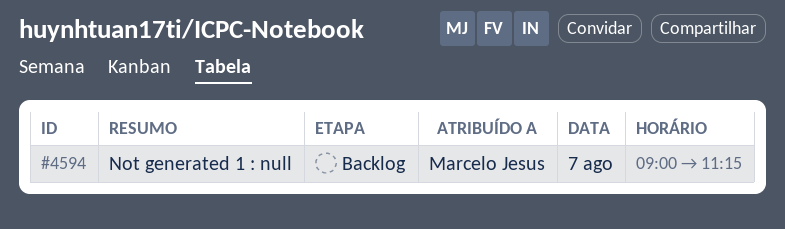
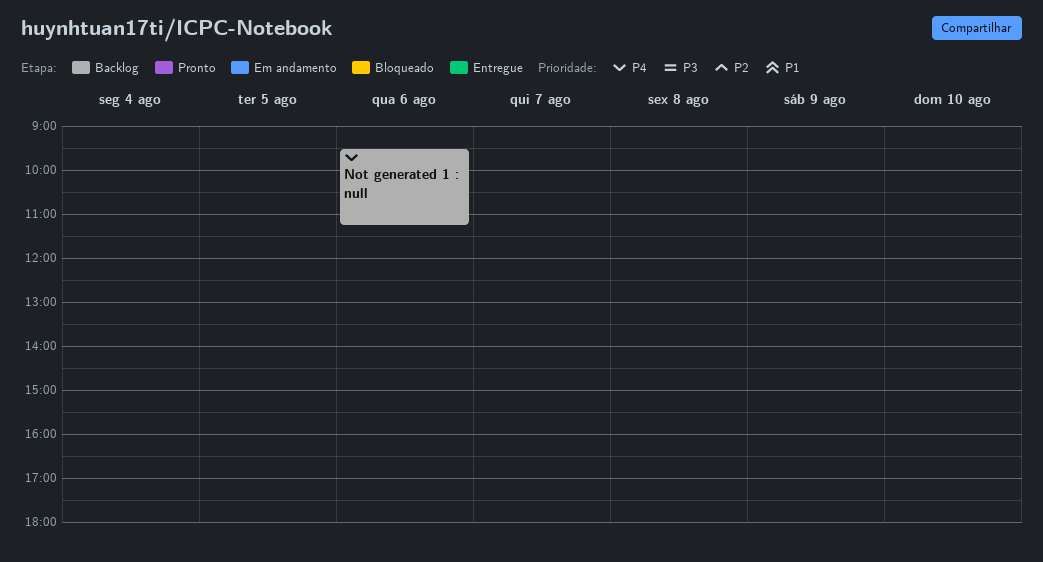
Not generated 1 : null, day: Aug 7 -> Aug 6
Not generated 1 : null, begins: 09:00 -> 09:30

